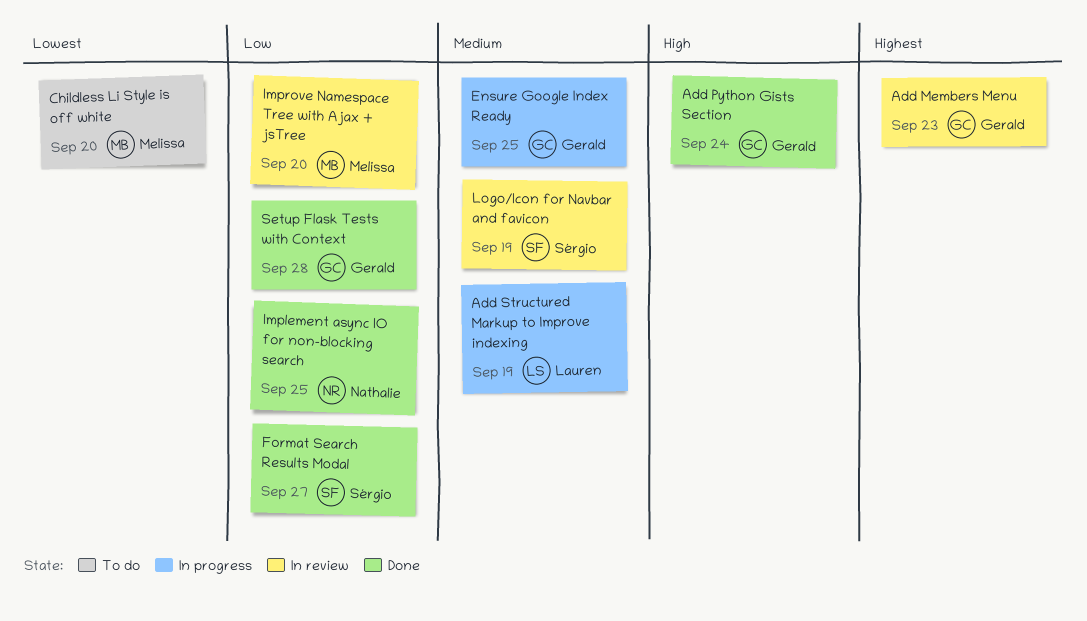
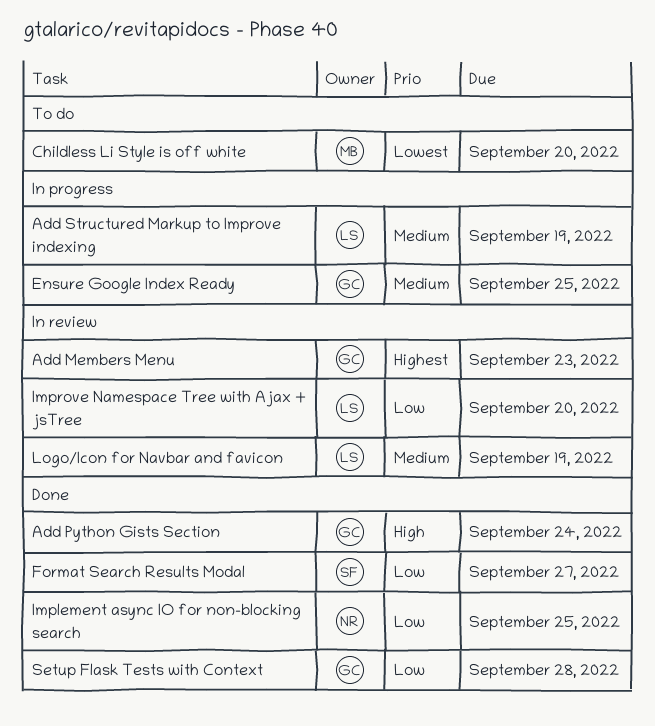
Improve Namespace Tree with Ajax + jsTree, owner: Melissa -> Lauren
Logo/Icon for Navbar and favicon, owner: Sérgio -> Lauren

